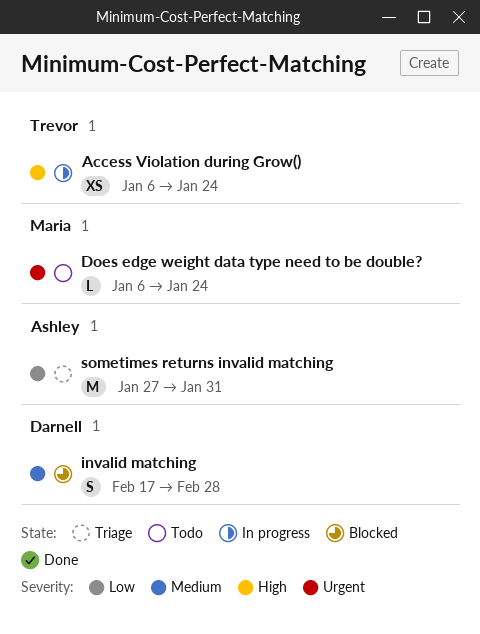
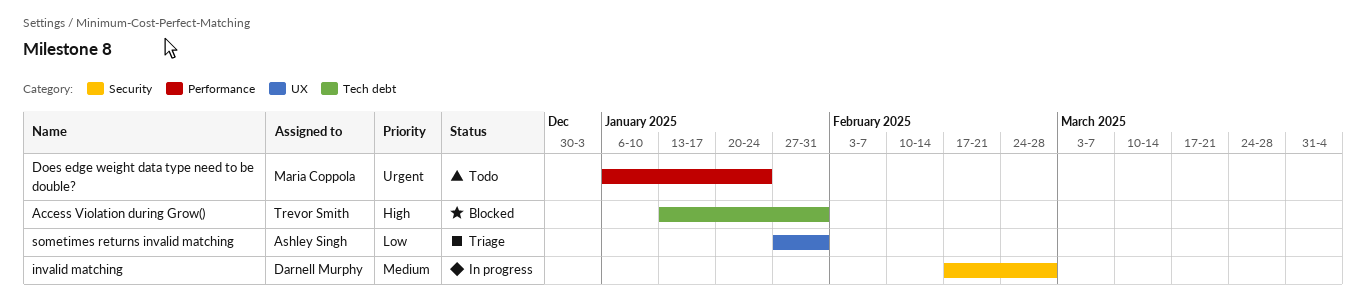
Access Violation during Grow(), status: In progress -> Blocked
Access Violation during Grow(), start: Jan 6 -> Jan 13
Access Violation during Grow(), due: Jan 24 -> Jan 31
invalid matching, status: Blocked -> In progress

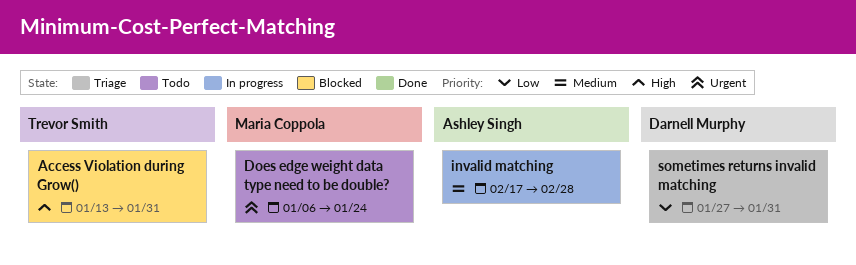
invalid matching, owner: Darnell Murphy -> Ashley Singh
sometimes returns invalid matching, owner: Ashley Singh -> Darnell Murphy

